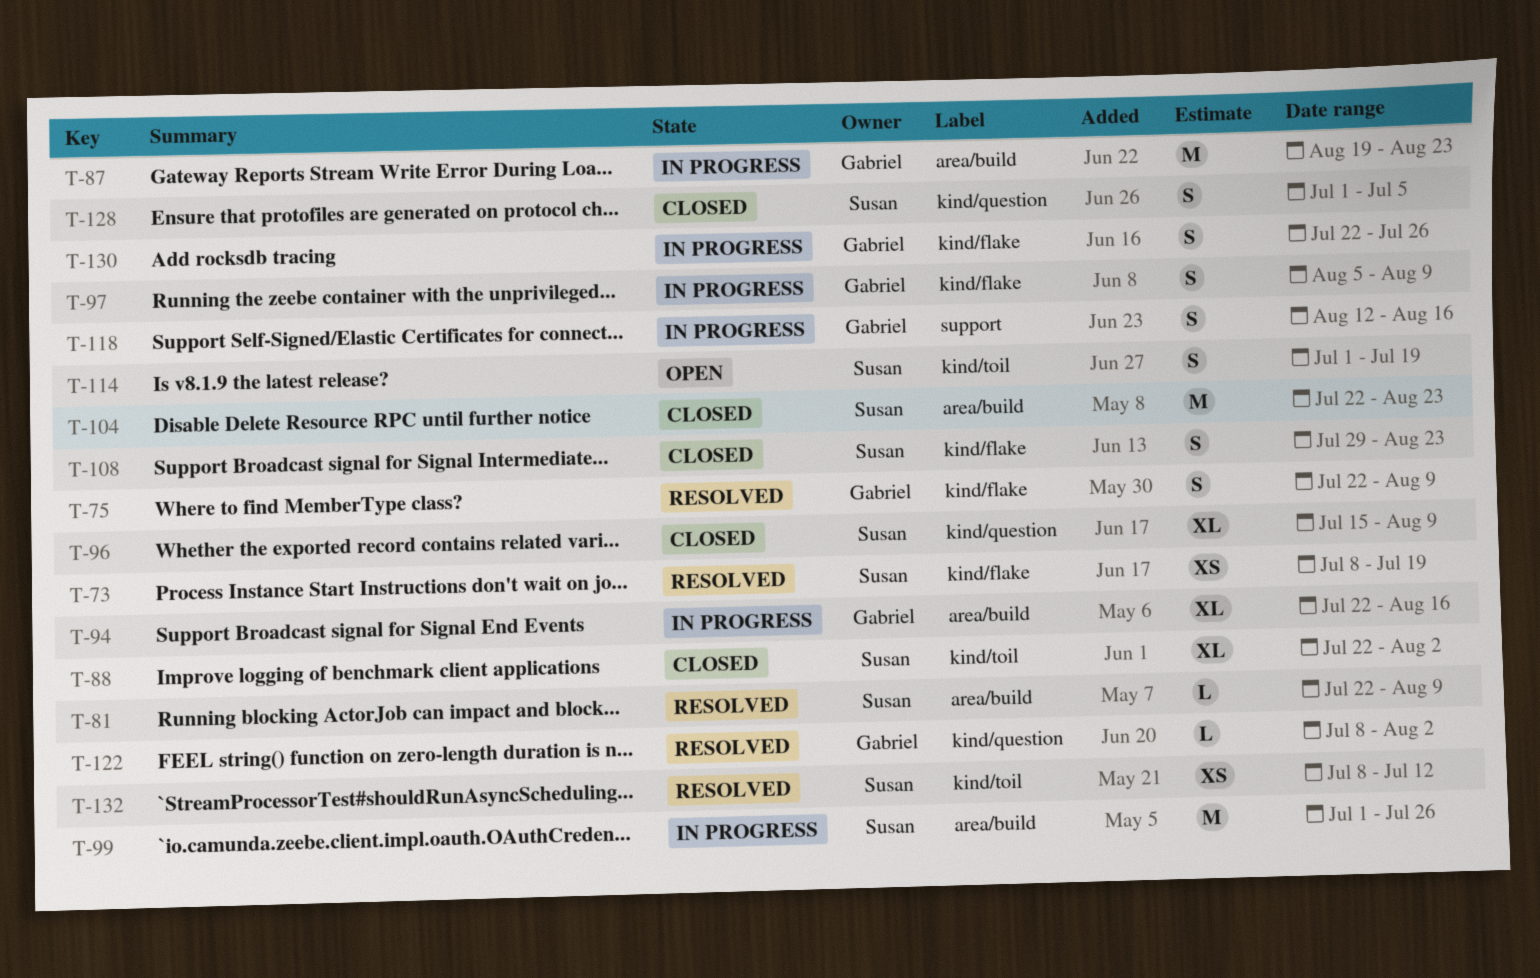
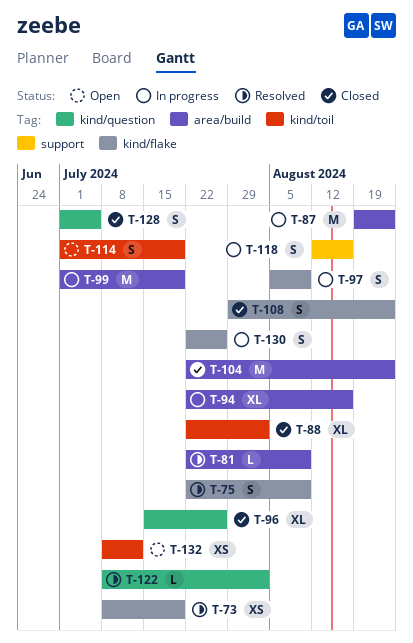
T-96, due: Aug 9 -> Jul 26
T-99, due: Jul 26 -> Jul 19
T-132, status: Resolved -> Open

